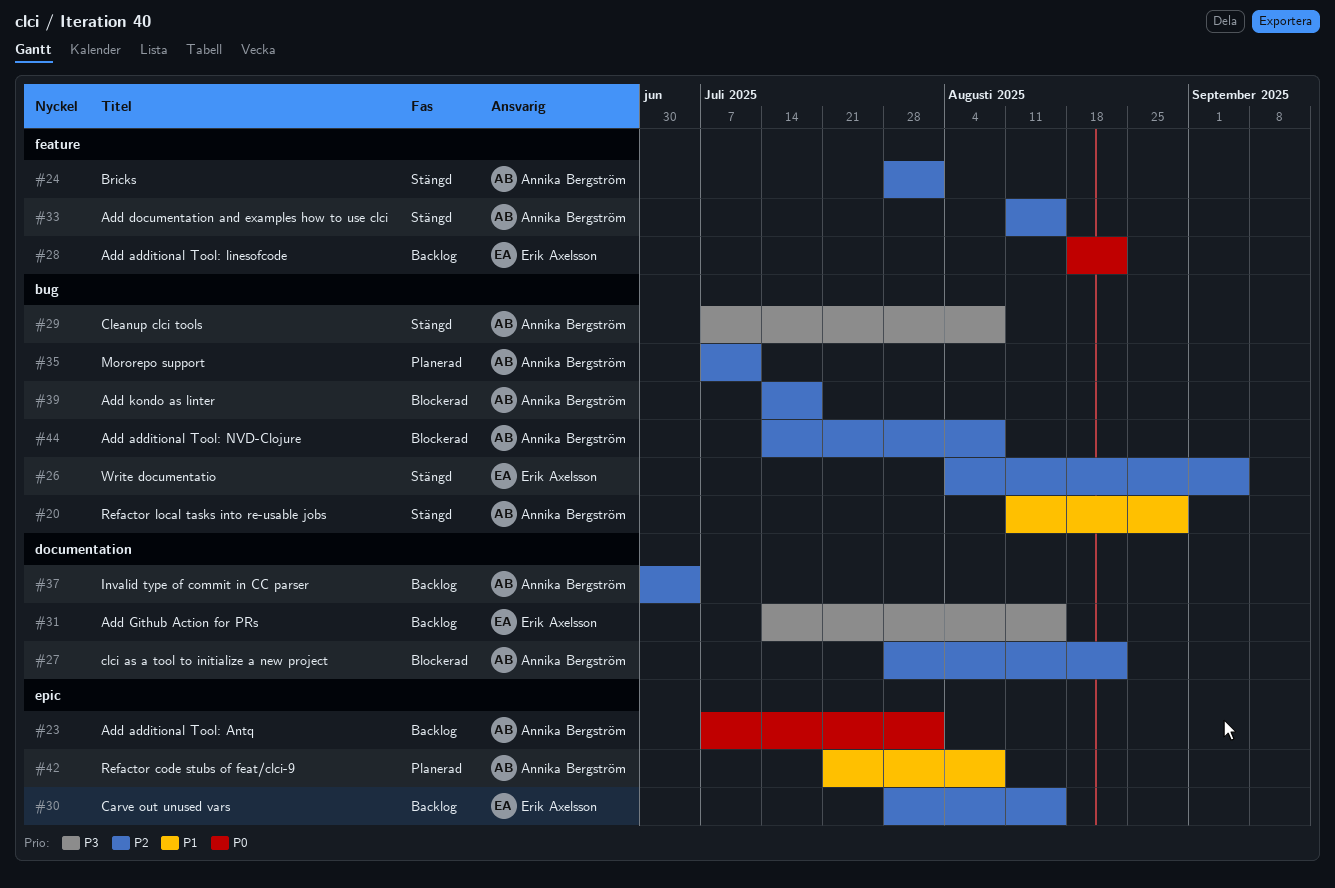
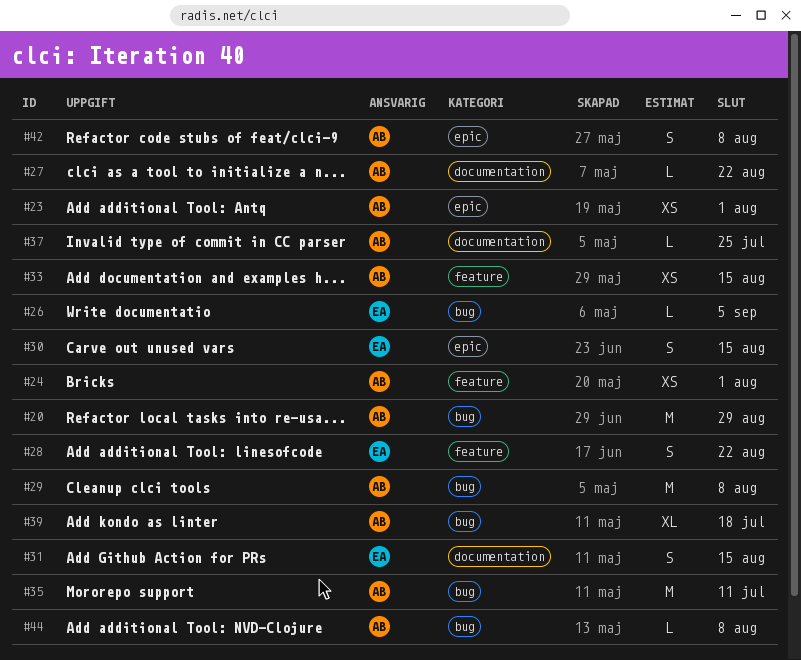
#37, due: Jul 4 -> Jul 25

